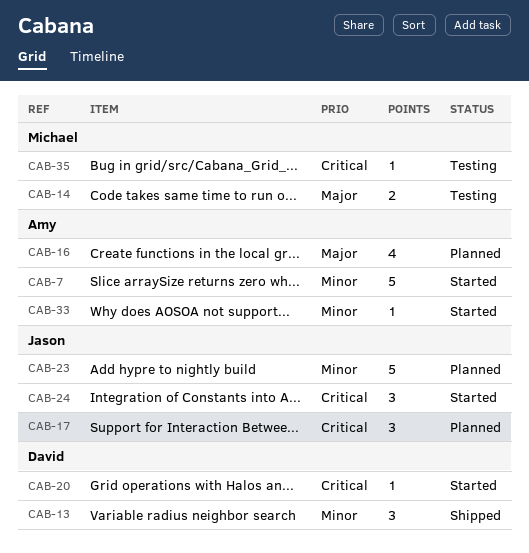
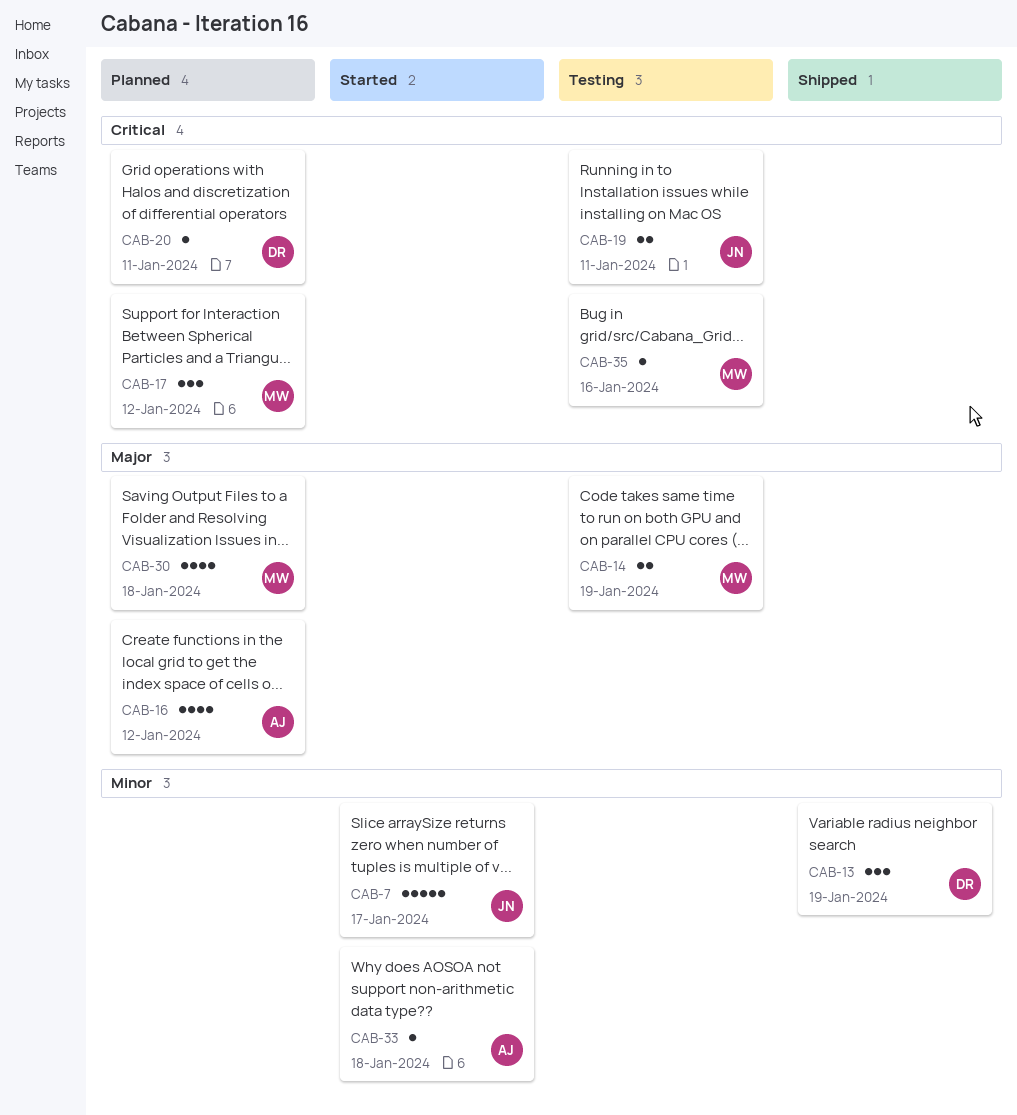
CAB-7, owner: Amy -> Jason
CAB-17, owner: Jason -> Michael
CAB-19: none -> present
CAB-20, status: Started -> Planned
CAB-23: present -> none
CAB-24: present -> none
CAB-30: none -> present

